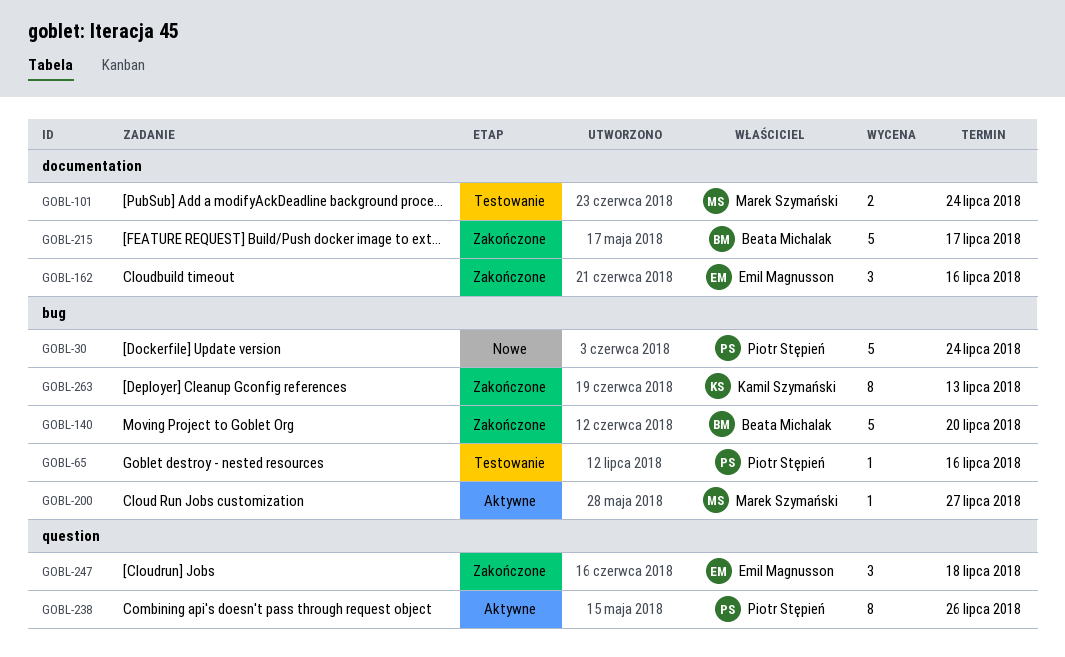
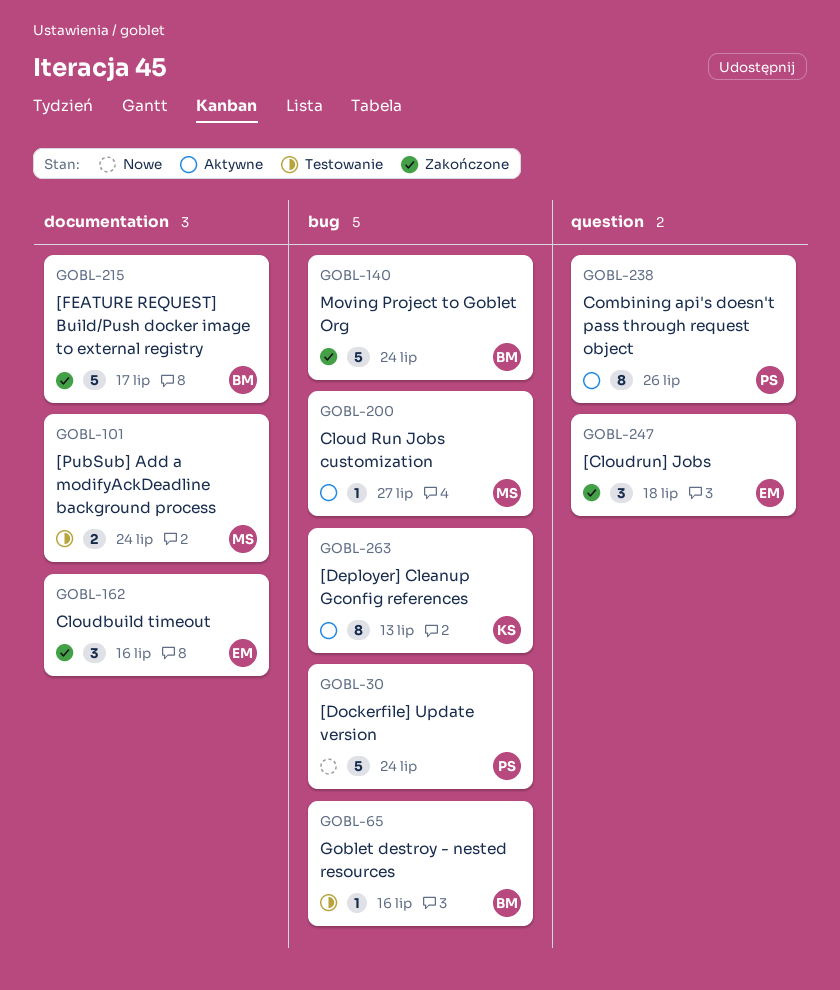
GOBL-65, owner: Piotr Stępień -> Beata Michalak
GOBL-140, due: Jul 20 -> Jul 24
GOBL-263, status: Zakończone -> Aktywne

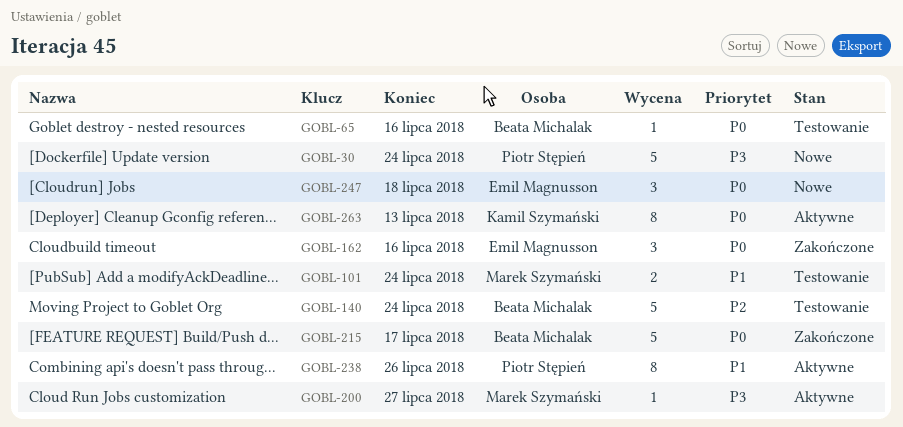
GOBL-140, status: Zakończone -> Testowanie
GOBL-247, status: Zakończone -> Nowe

